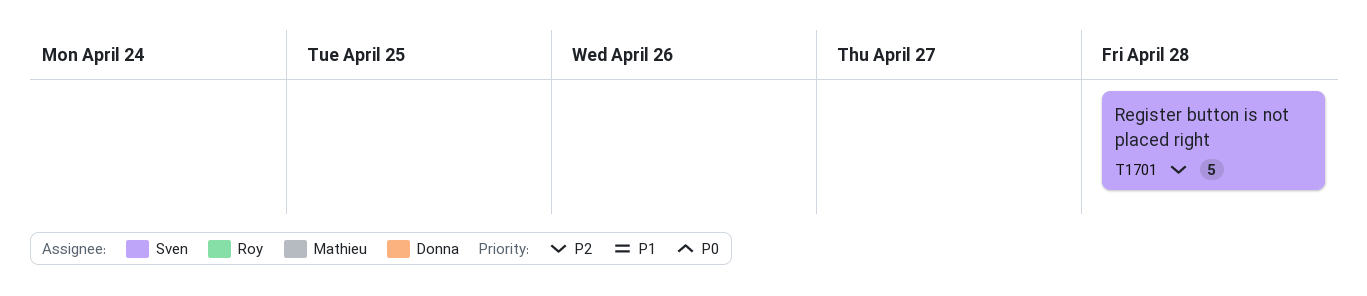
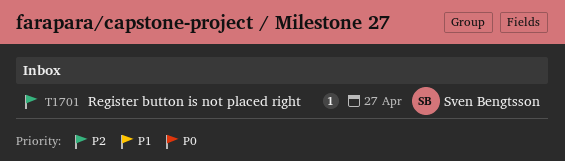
T1701, estimate: 5 -> 1
T1701, due: Apr 28 -> Apr 27

